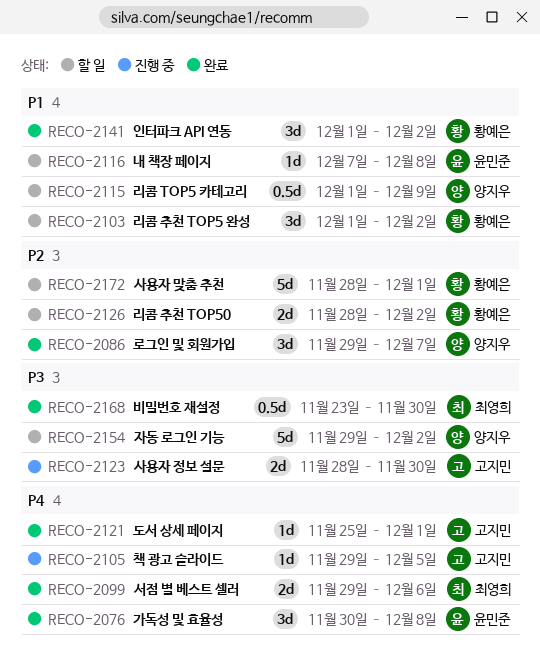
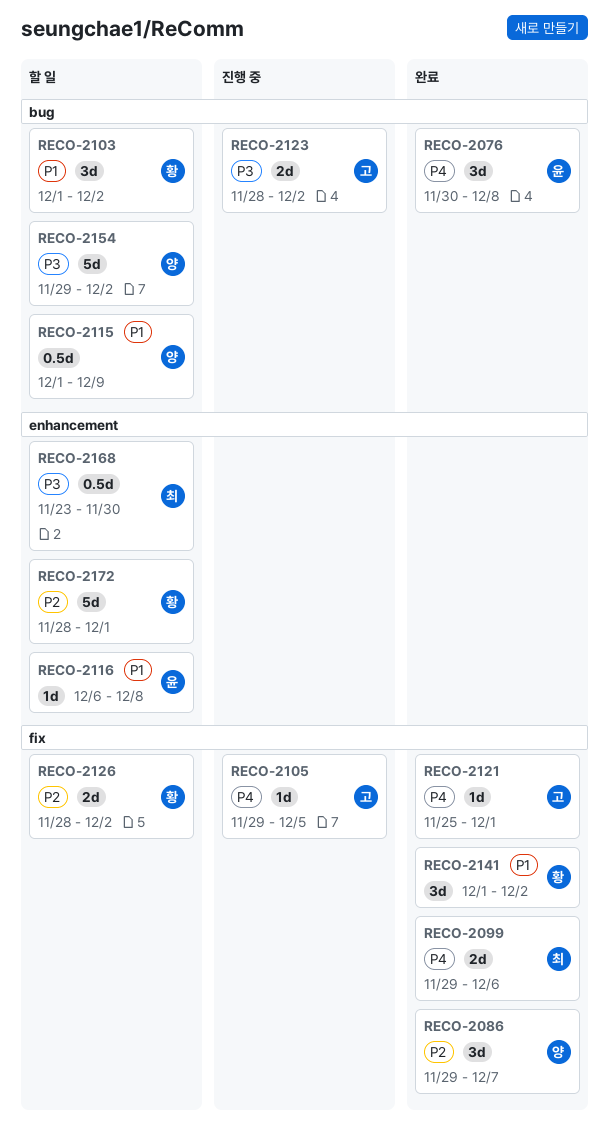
RECO-2116, start: Dec 7 -> Dec 6
RECO-2123, due: Nov 30 -> Dec 2
RECO-2168, status: 완료 -> 할 일

